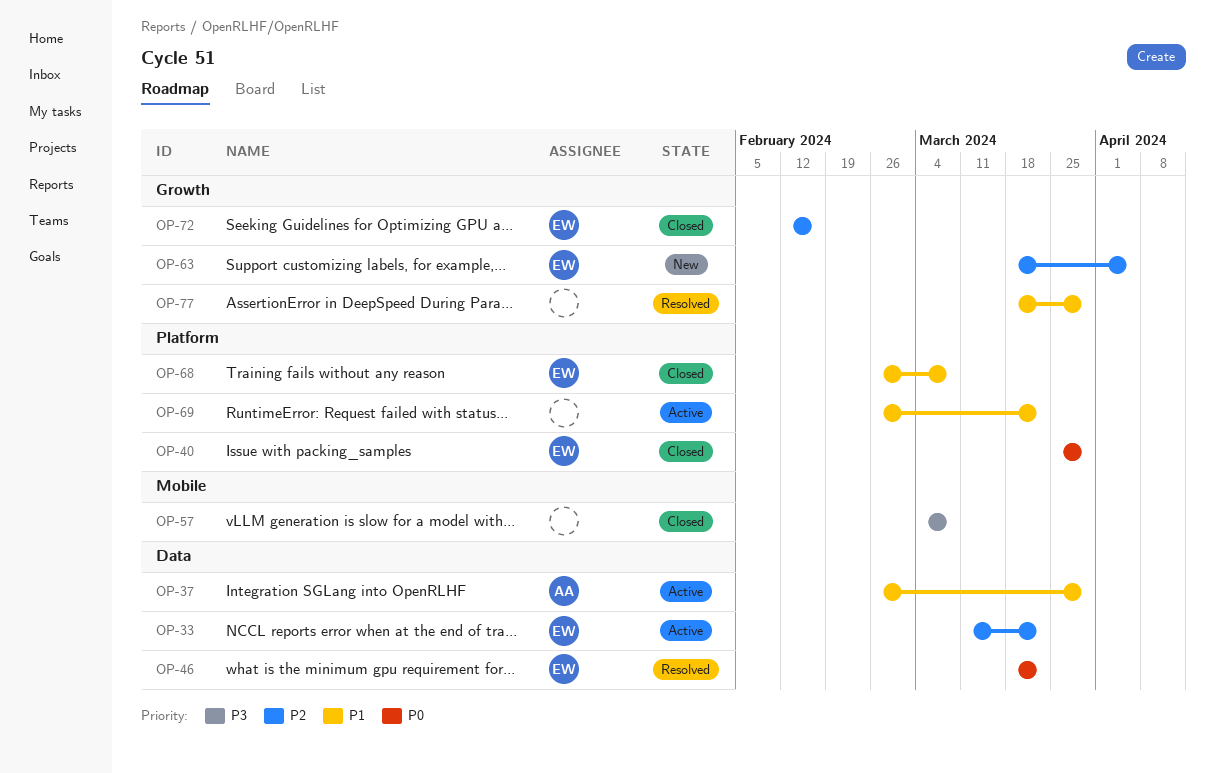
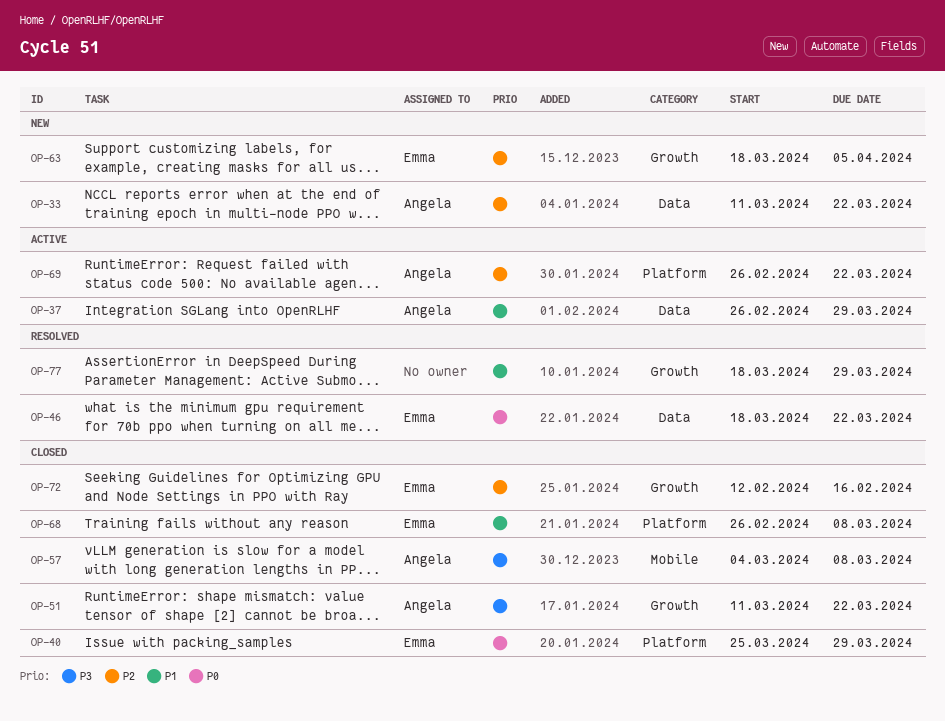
OP-33, status: Active -> New
OP-33, owner: Emma -> Angela
OP-51: none -> present
OP-57, owner: none -> Angela
OP-69, owner: none -> Angela
OP-69, priority: P1 -> P2

